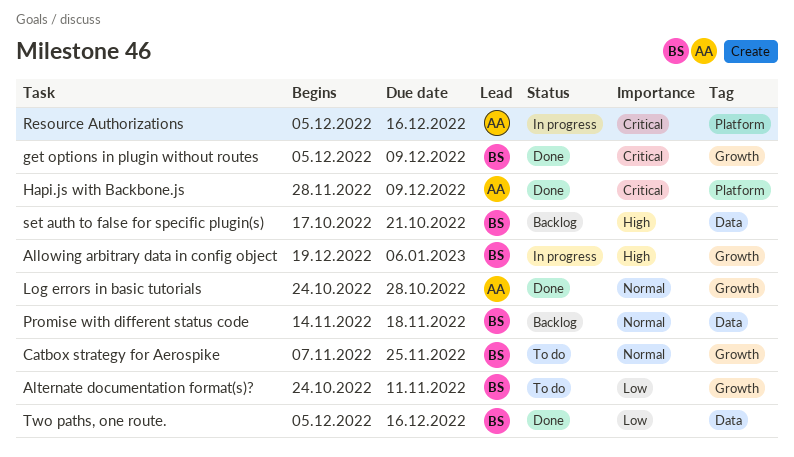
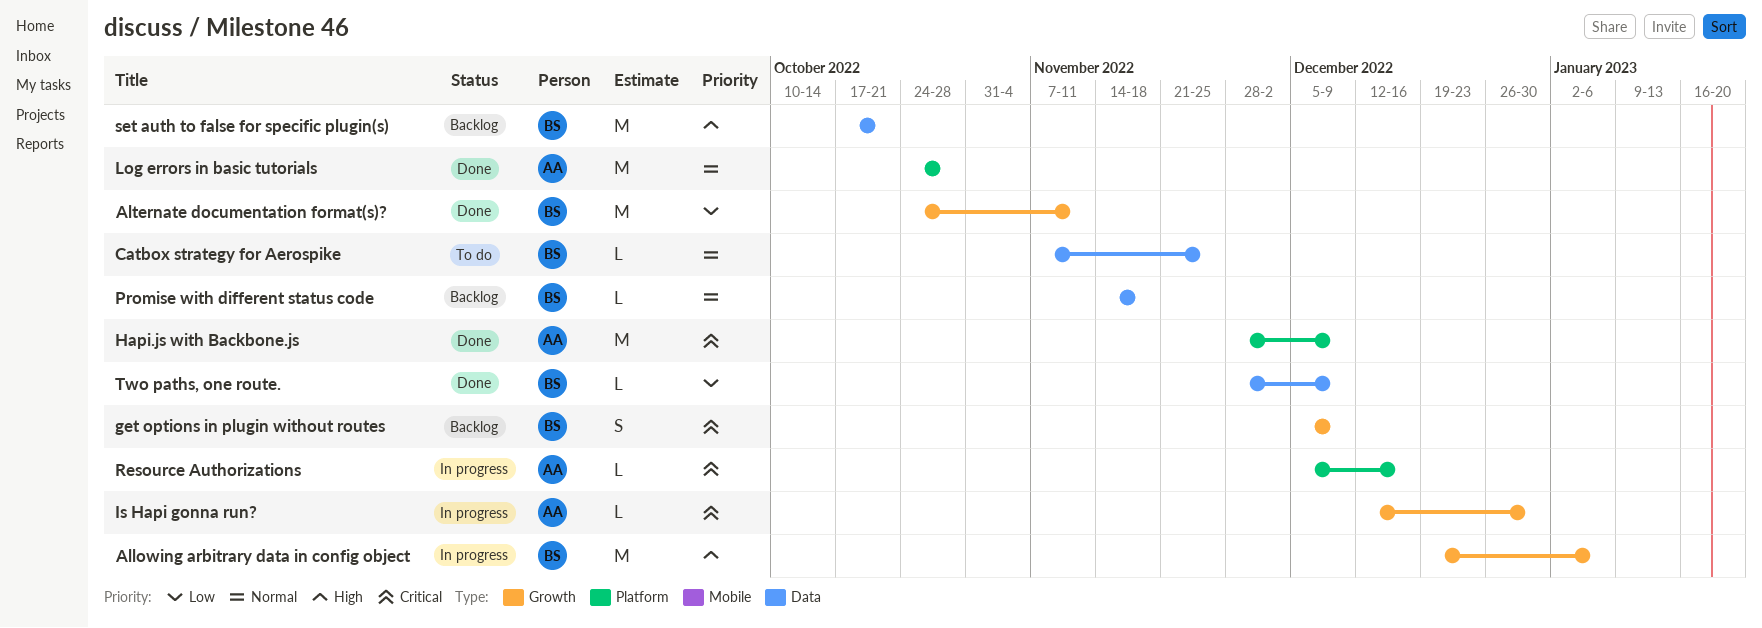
Alternate documentation format(s)?, status: To do -> Done
Catbox strategy for Aerospike, label: Growth -> Data
get options in plugin without routes, status: Done -> Backlog
Is Hapi gonna run?: none -> present
Log errors in basic tutorials, label: Growth -> Platform
Two paths, one route., start: Dec 5 -> Nov 28
Two paths, one route., due: Dec 16 -> Dec 9

